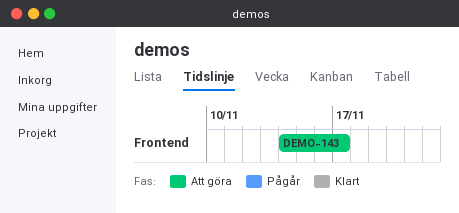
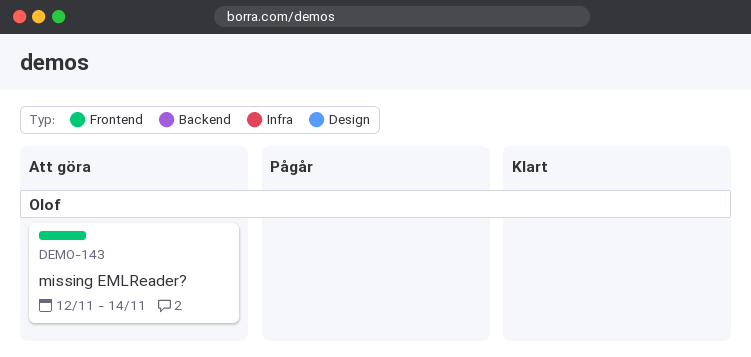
DEMO-143, start: Nov 14 -> Nov 12
DEMO-143, due: Nov 17 -> Nov 14

